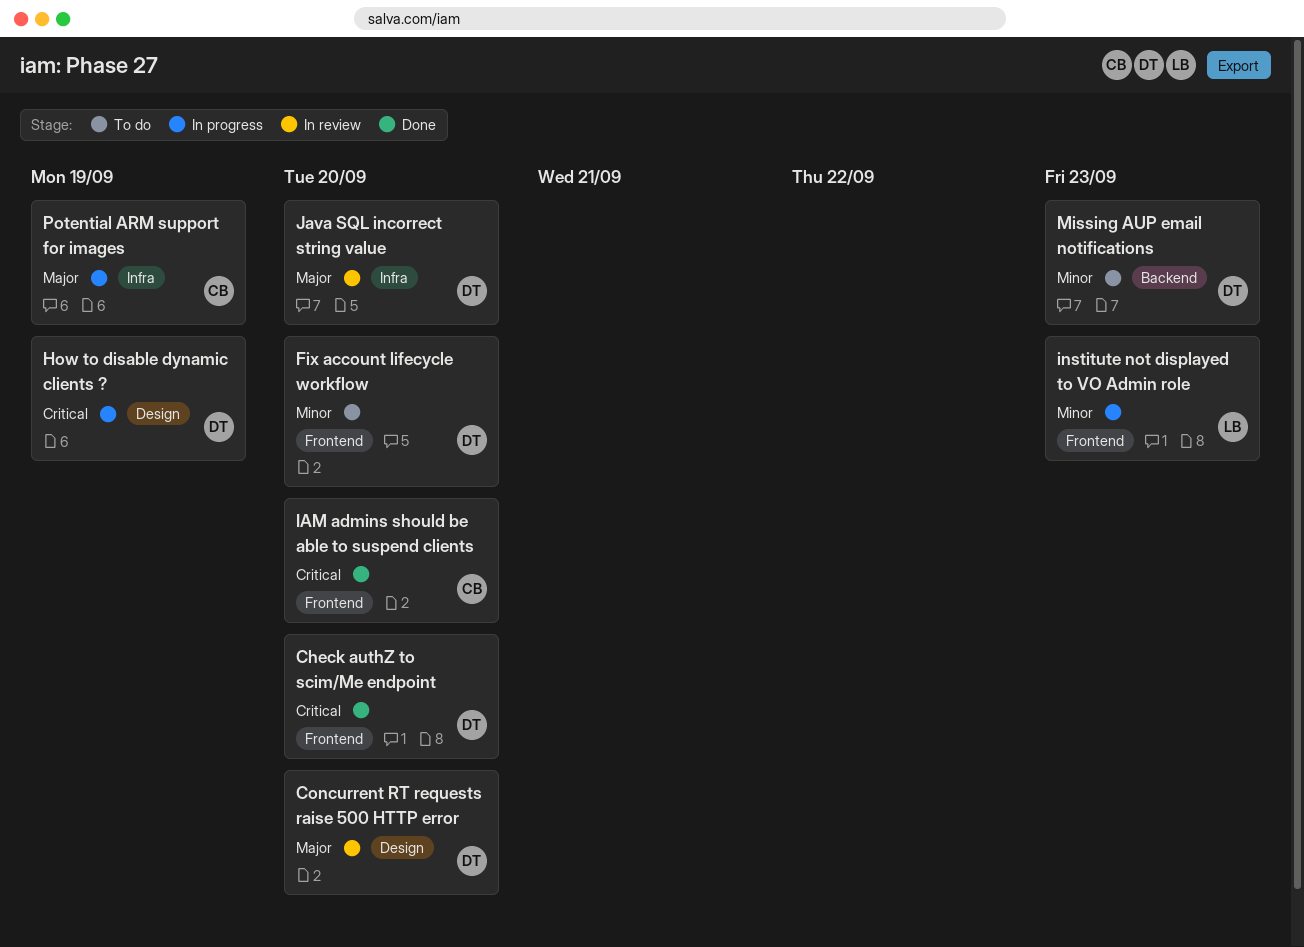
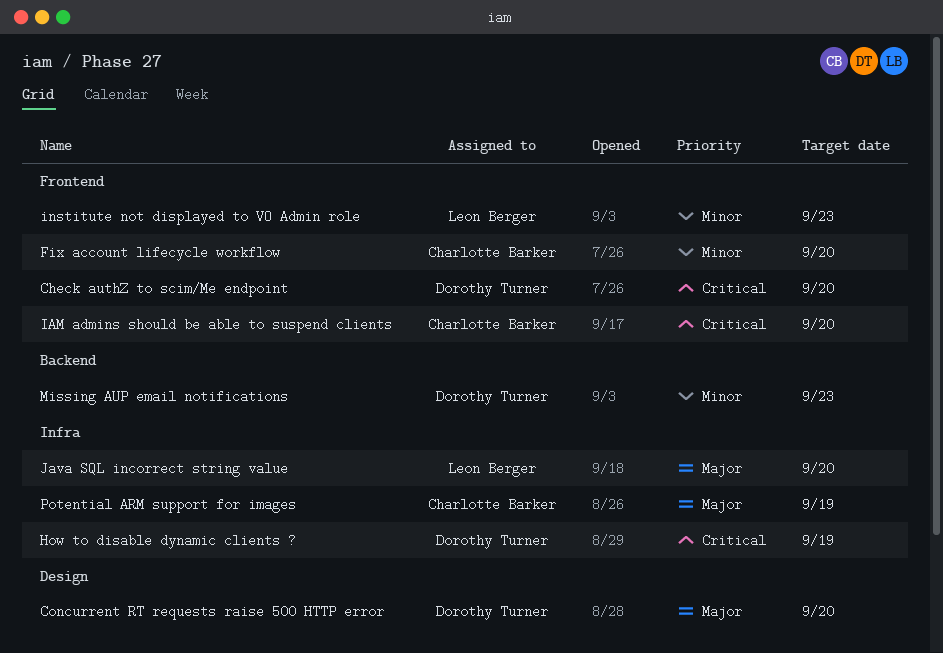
Fix account lifecycle workflow, owner: Dorothy Turner -> Charlotte Barker
How to disable dynamic clients ?, label: Design -> Infra
Java SQL incorrect string value, owner: Dorothy Turner -> Leon Berger

